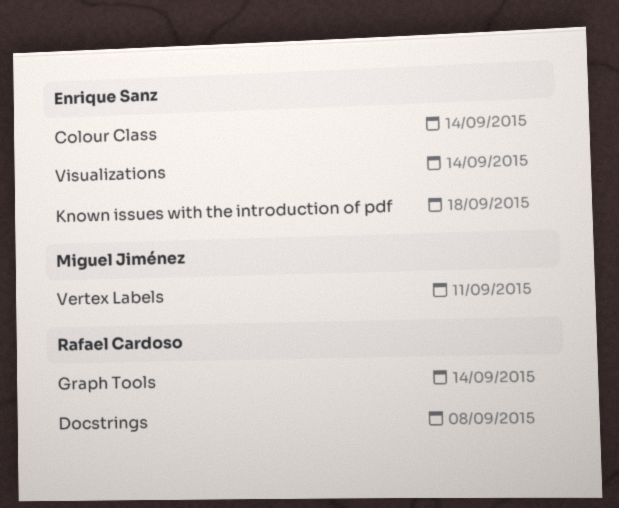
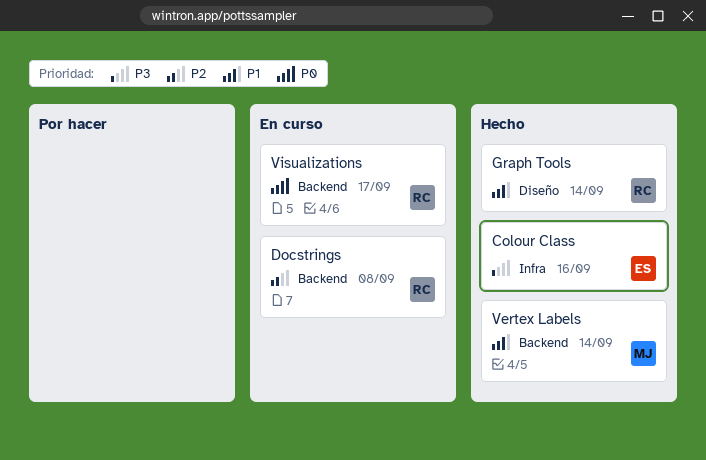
Colour Class, due: Sep 14 -> Sep 16
Known issues with the introduction of pdf: present -> none
Vertex Labels, due: Sep 11 -> Sep 14
Visualizations, owner: Enrique Sanz -> Rafael Cardoso
Visualizations, due: Sep 14 -> Sep 17

